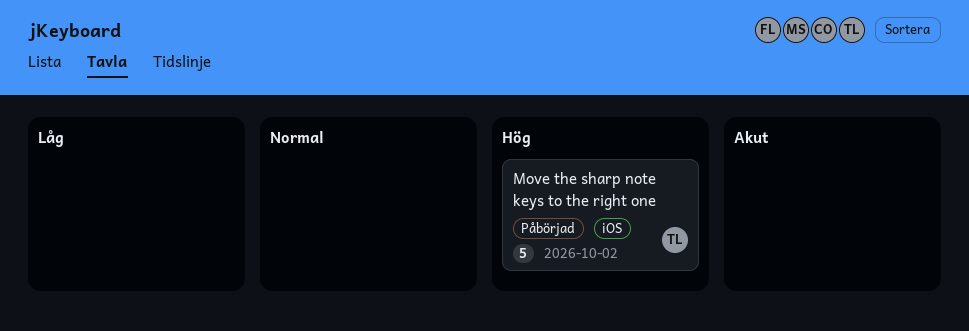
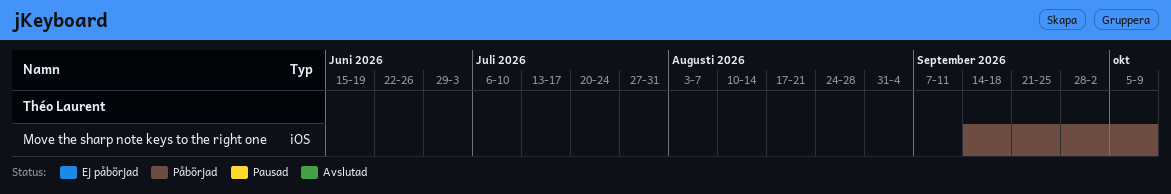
Move the sharp note keys to the right one, due: Oct 2 -> Oct 9

